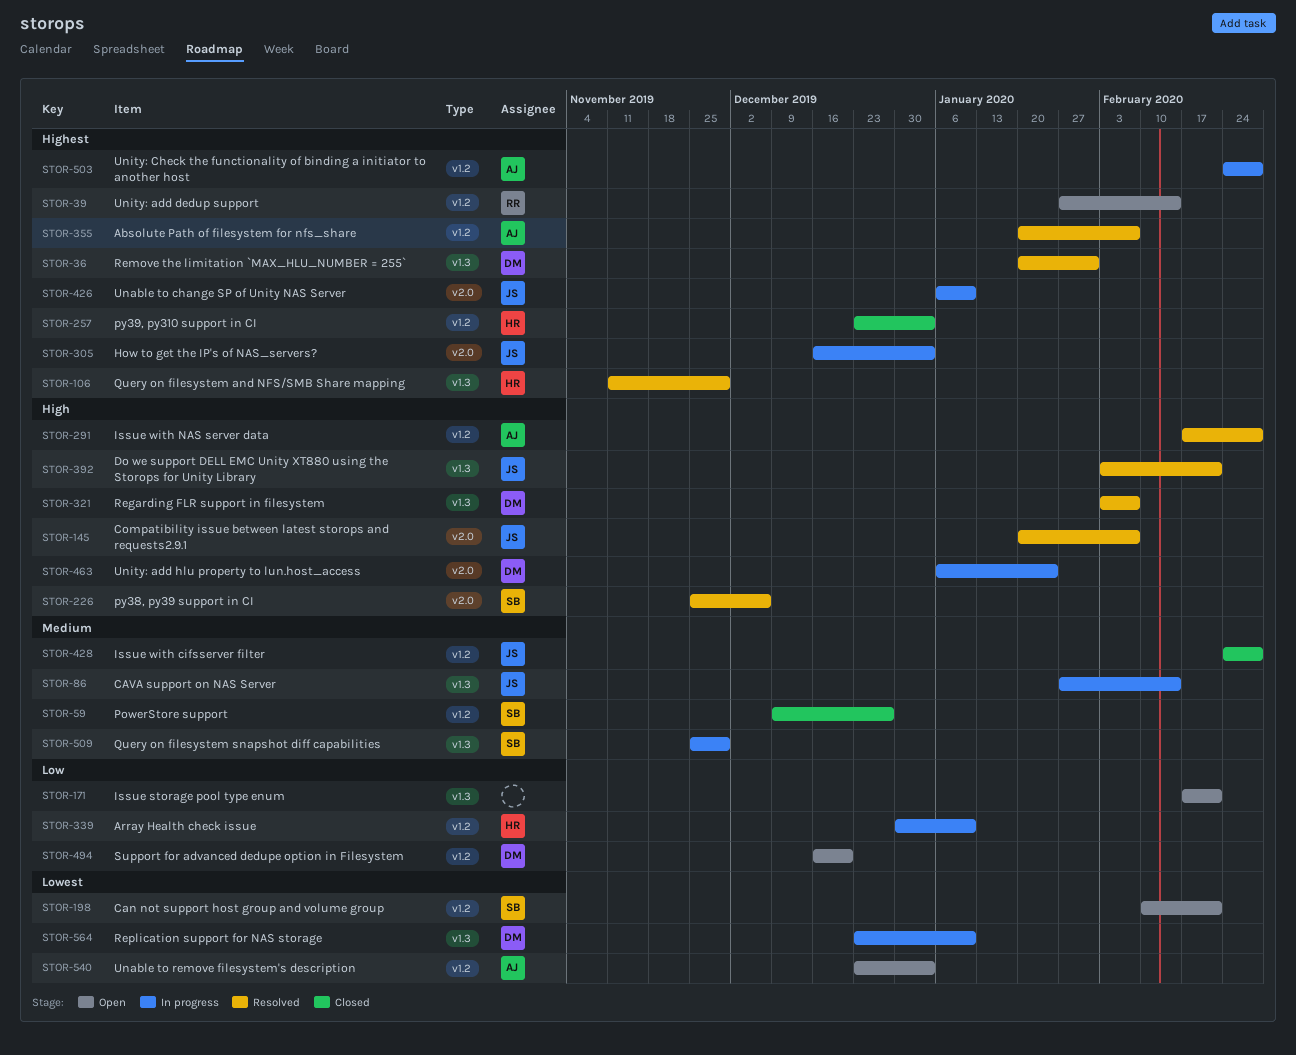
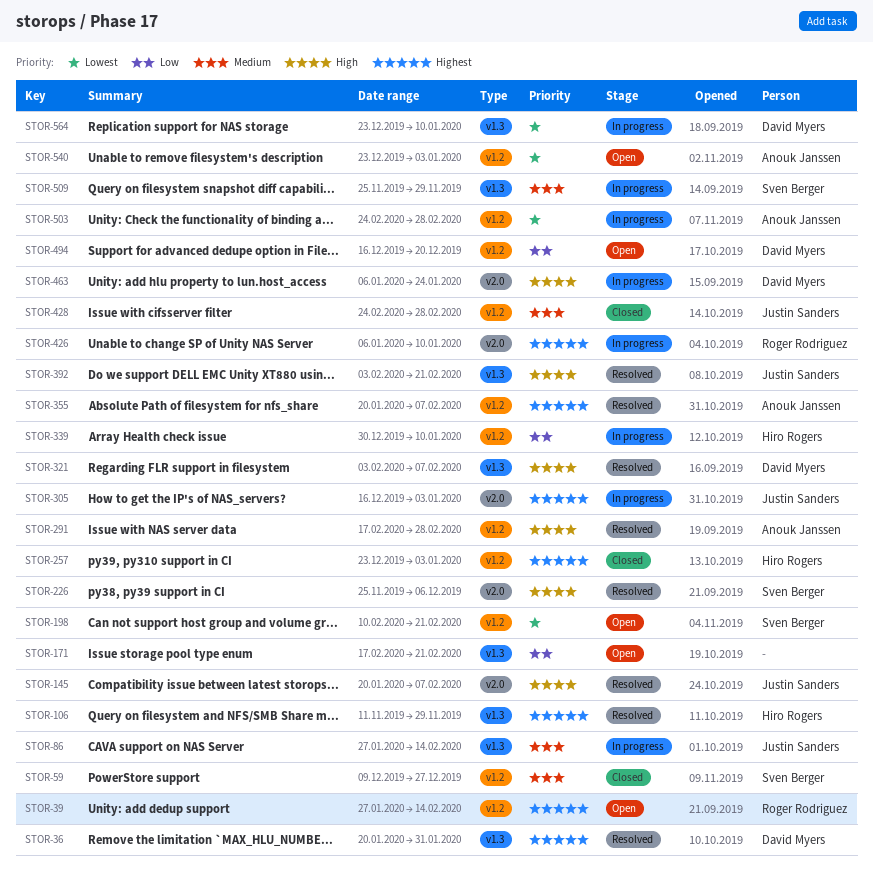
STOR-426, owner: Justin Sanders -> Roger Rodriguez
STOR-503, priority: Highest -> Lowest

